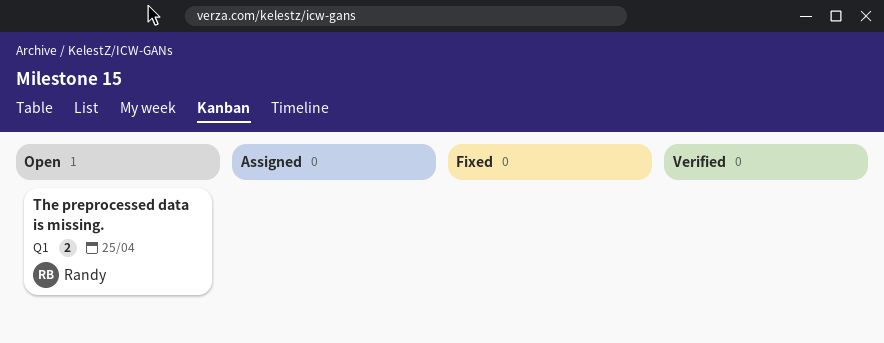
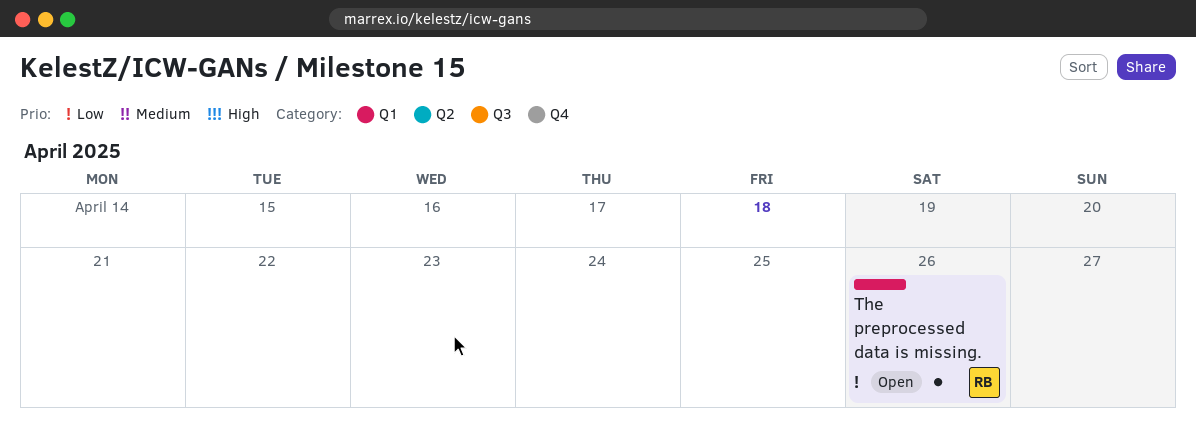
The preprocessed data is missing., estimate: 2 -> 1
The preprocessed data is missing., due: Apr 25 -> Apr 26

